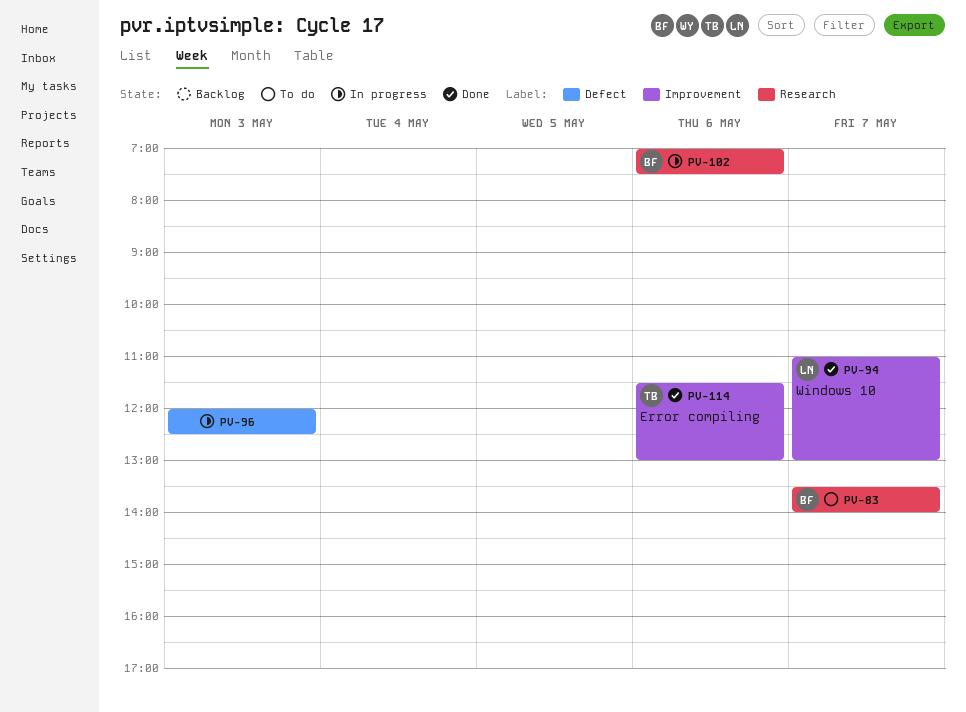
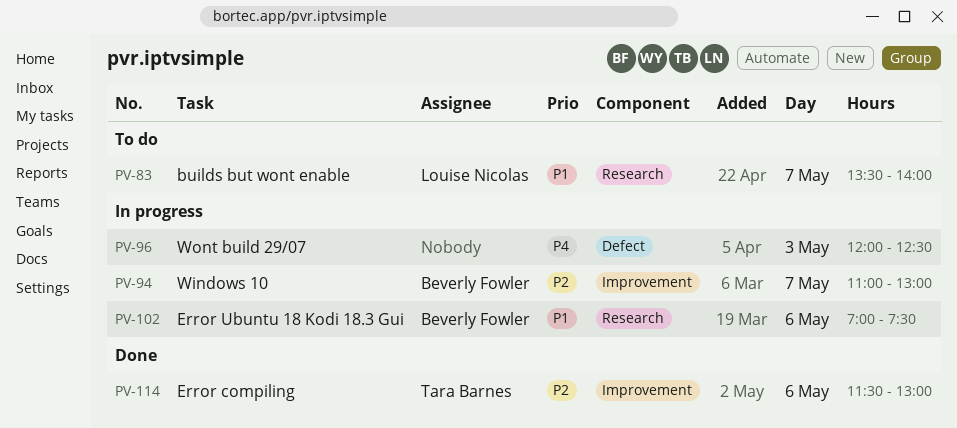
PV-83, owner: Beverly Fowler -> Louise Nicolas
PV-94, status: Done -> In progress
PV-94, owner: Louise Nicolas -> Beverly Fowler

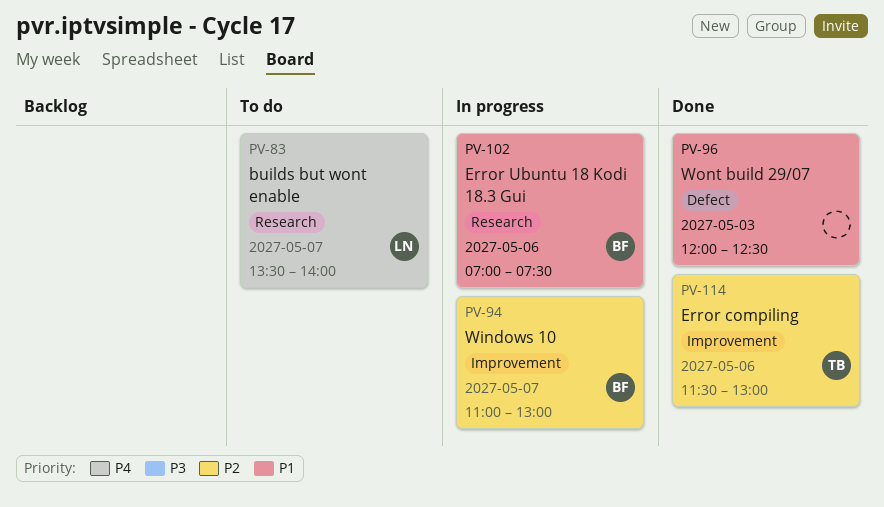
PV-83, priority: P1 -> P4
PV-96, status: In progress -> Done
PV-96, priority: P4 -> P1

